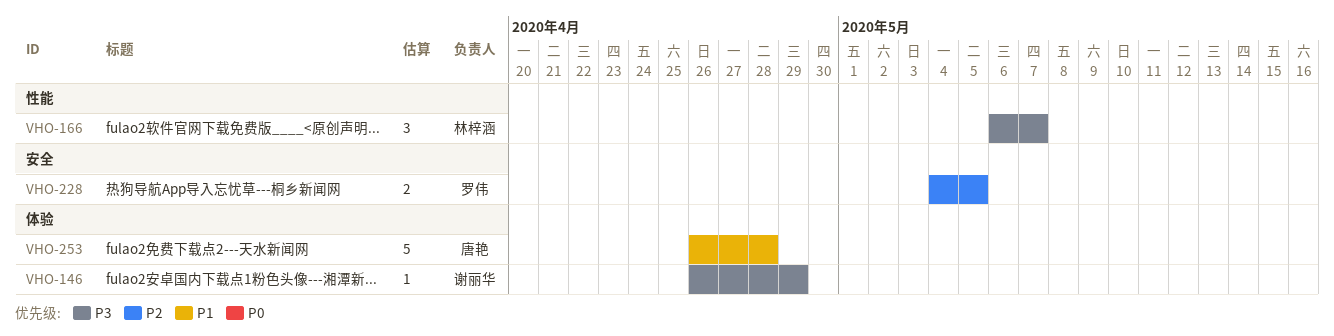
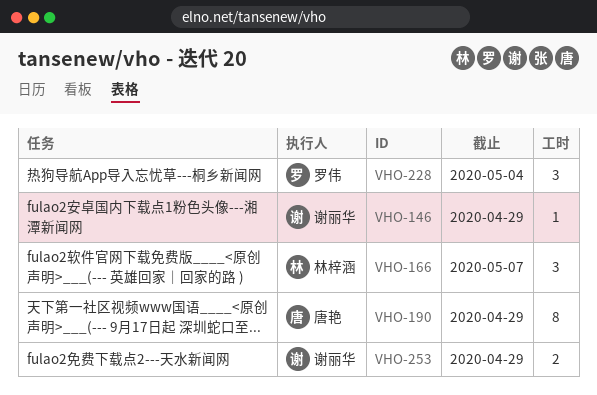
VHO-190: none -> present
VHO-228, estimate: 2 -> 3
VHO-228, due: May 5 -> May 4
VHO-253, owner: 唐艳 -> 谢丽华
VHO-253, estimate: 5 -> 2
VHO-253, due: Apr 28 -> Apr 29

